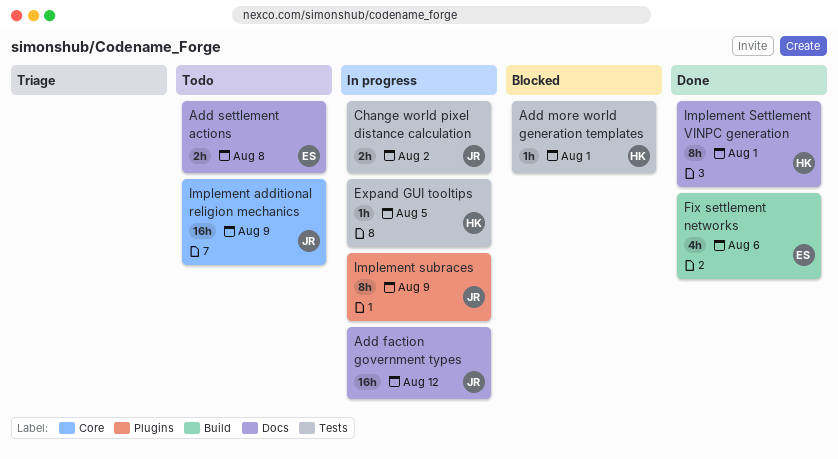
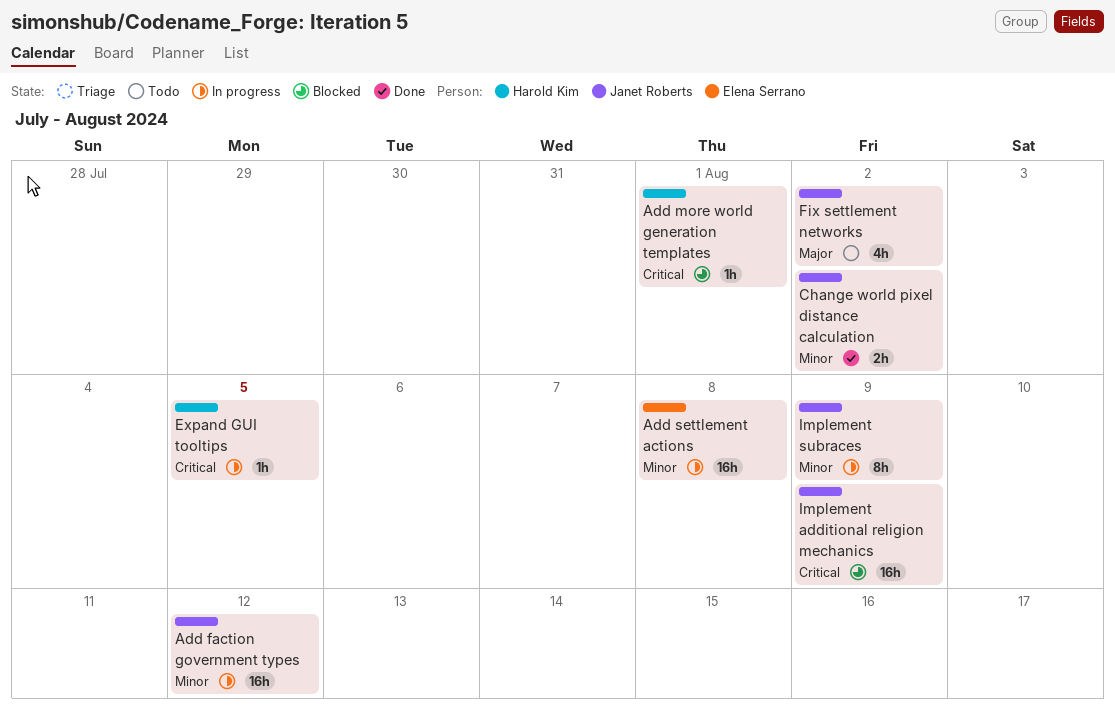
Add settlement actions, status: Todo -> In progress
Add settlement actions, estimate: 2h -> 16h
Change world pixel distance calculation, status: In progress -> Done
Fix settlement networks, status: Done -> Todo
Fix settlement networks, owner: Elena Serrano -> Janet Roberts
Fix settlement networks, due: Aug 6 -> Aug 2
Implement additional religion mechanics, status: Todo -> Blocked
Implement Settlement VINPC generation: present -> none

